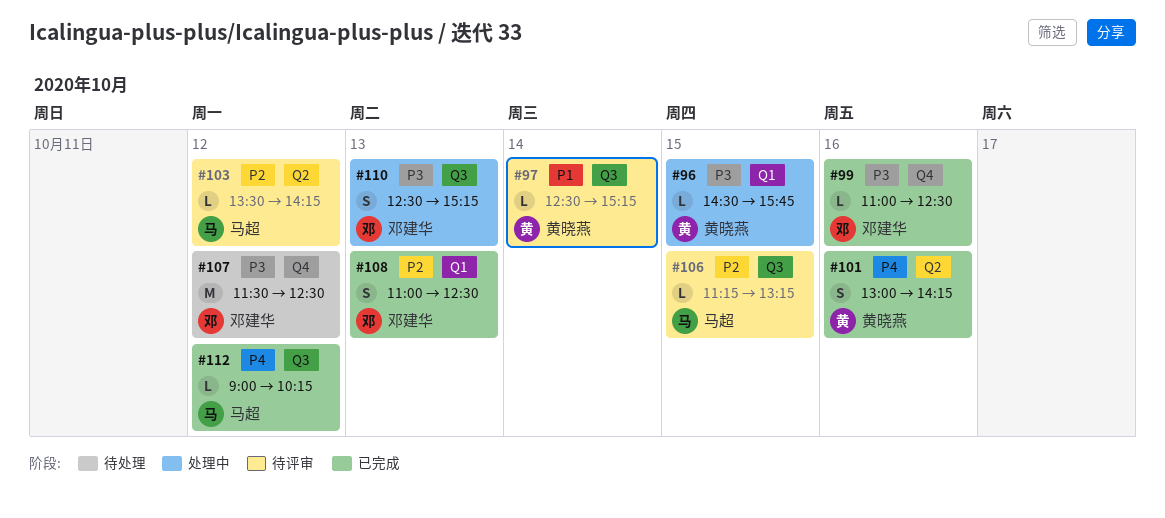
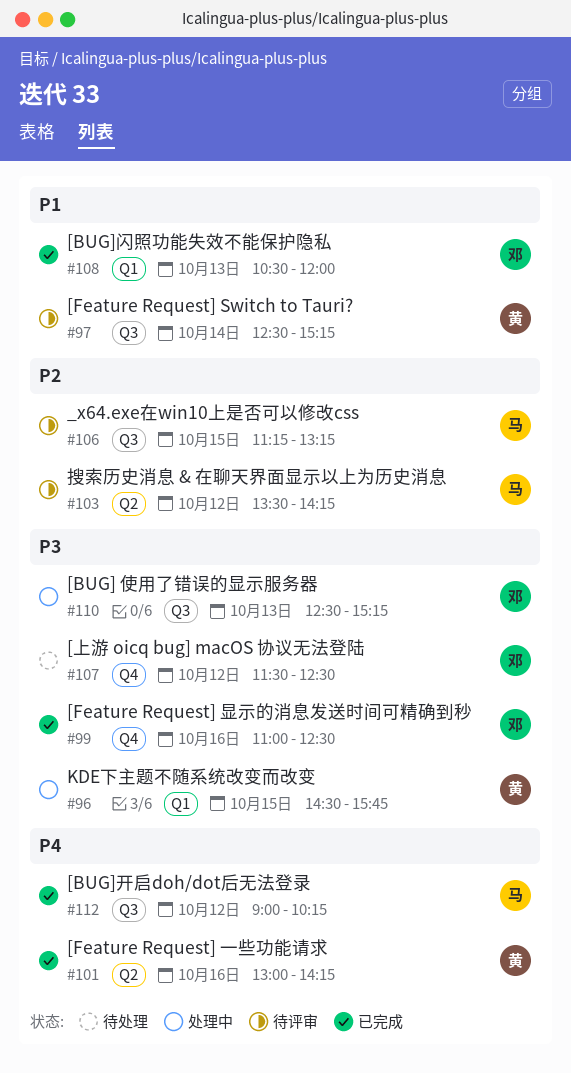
#108, priority: P2 -> P1
#108, begins: 11:00 -> 10:30
#108, ends: 12:30 -> 12:00

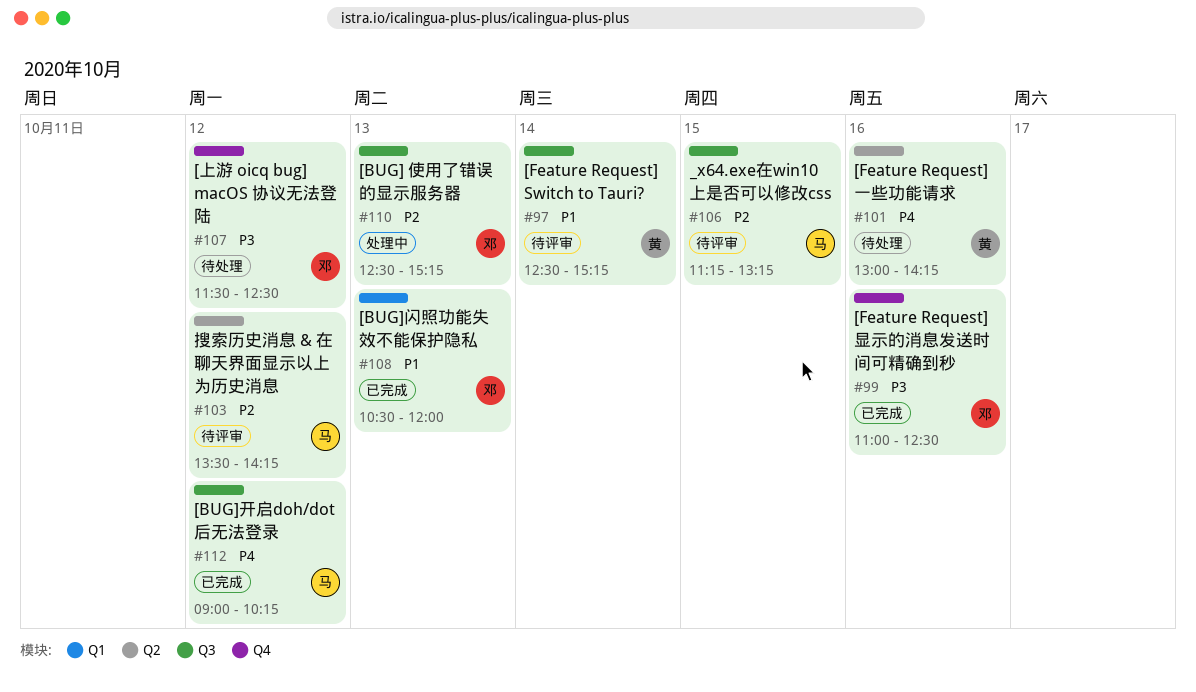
#96: present -> none
#101, status: 已完成 -> 待处理
#110, priority: P3 -> P2

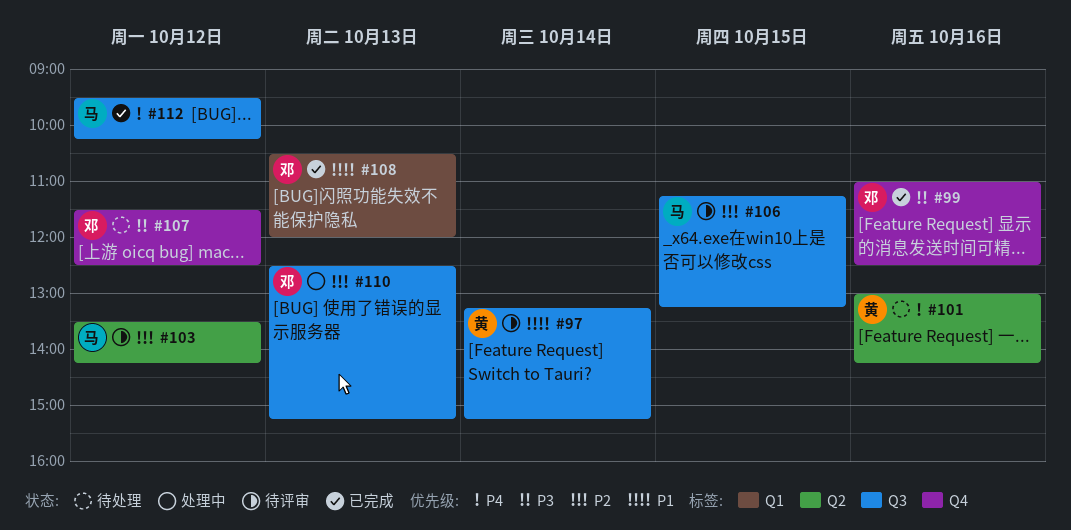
#97, begins: 12:30 -> 13:15
#112, begins: 09:00 -> 09:30

